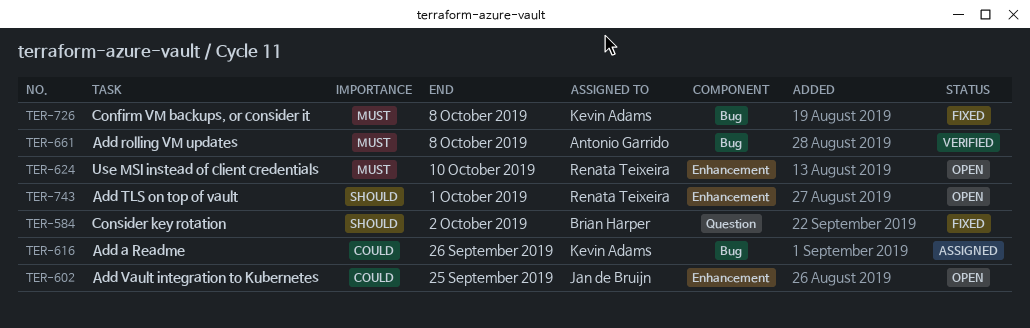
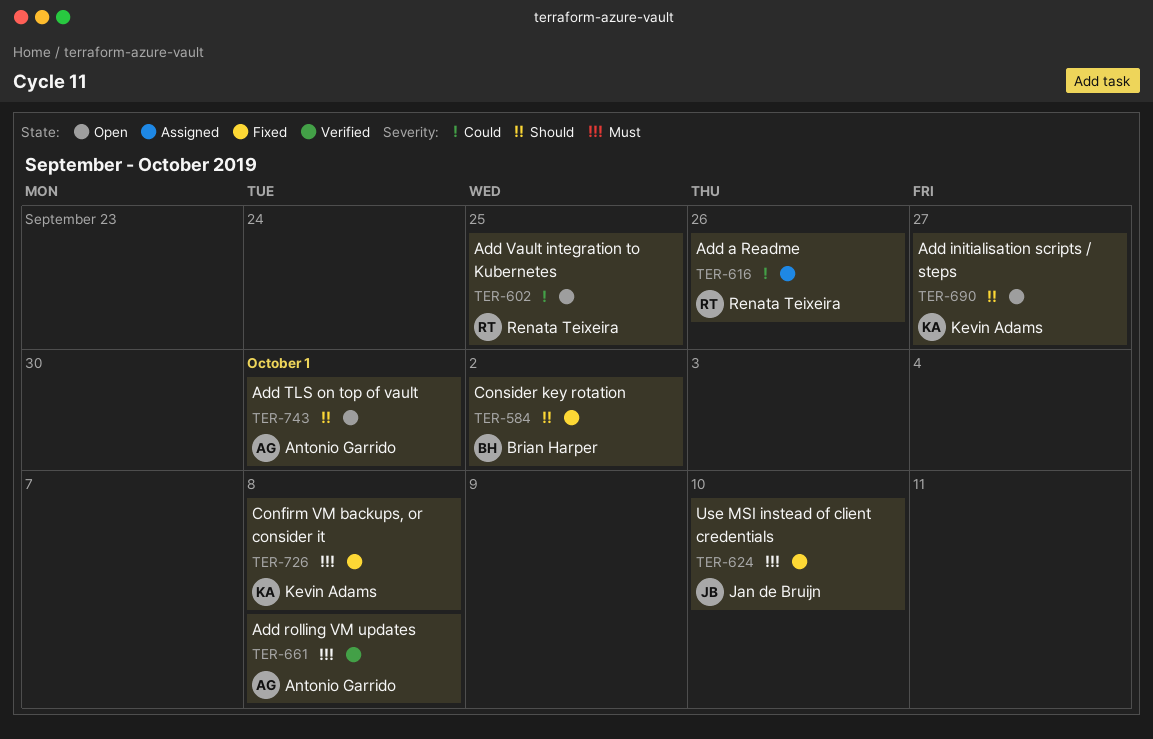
TER-602, owner: Jan de Bruijn -> Renata Teixeira
TER-616, owner: Kevin Adams -> Renata Teixeira
TER-624, status: Open -> Fixed
TER-624, owner: Renata Teixeira -> Jan de Bruijn
TER-690: none -> present
TER-743, owner: Renata Teixeira -> Antonio Garrido

